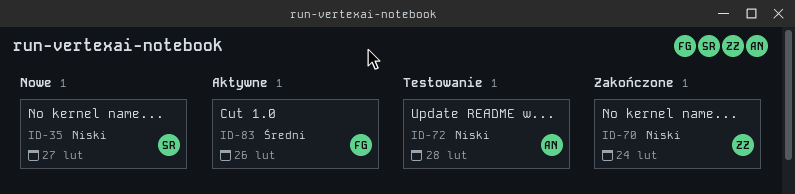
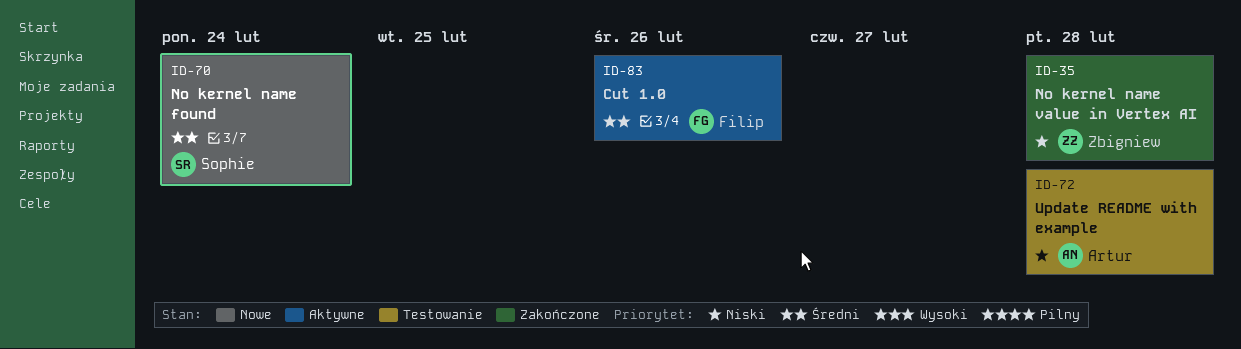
ID-35, status: Nowe -> Zakończone
ID-35, owner: Sophie -> Zbigniew
ID-35, due: Feb 27 -> Feb 28
ID-70, status: Zakończone -> Nowe
ID-70, owner: Zbigniew -> Sophie
ID-70, priority: Niski -> Średni

